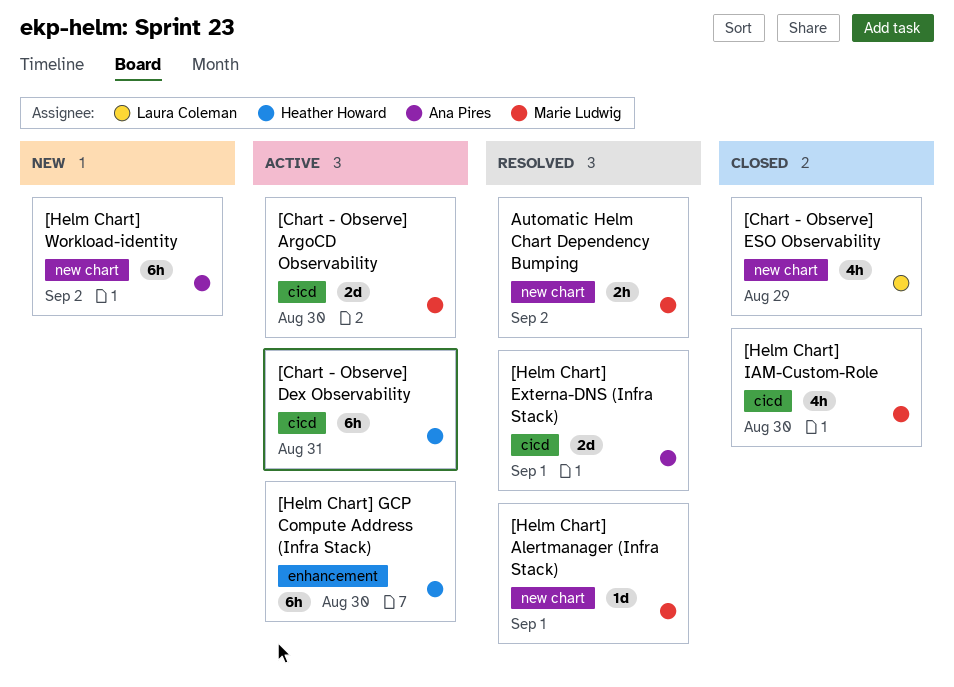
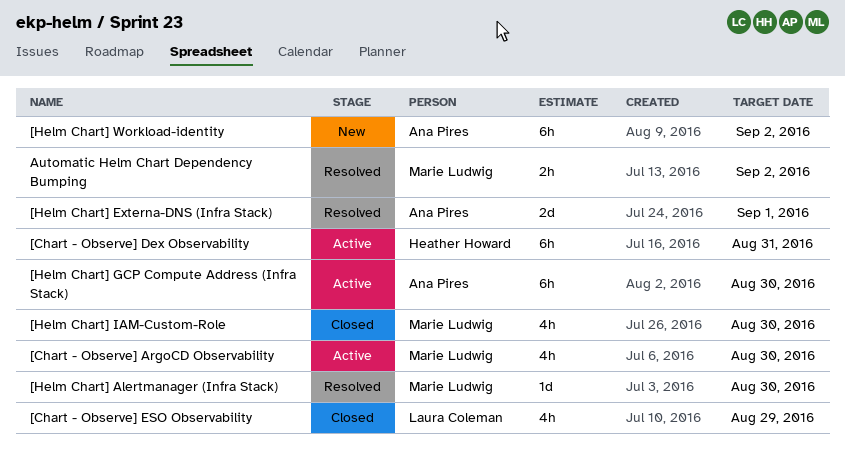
[Chart - Observe] ArgoCD Observability, estimate: 2d -> 4h
[Helm Chart] Alertmanager (Infra Stack), due: Sep 1 -> Aug 30
[Helm Chart] GCP Compute Address (Infra Stack), owner: Heather Howard -> Ana Pires

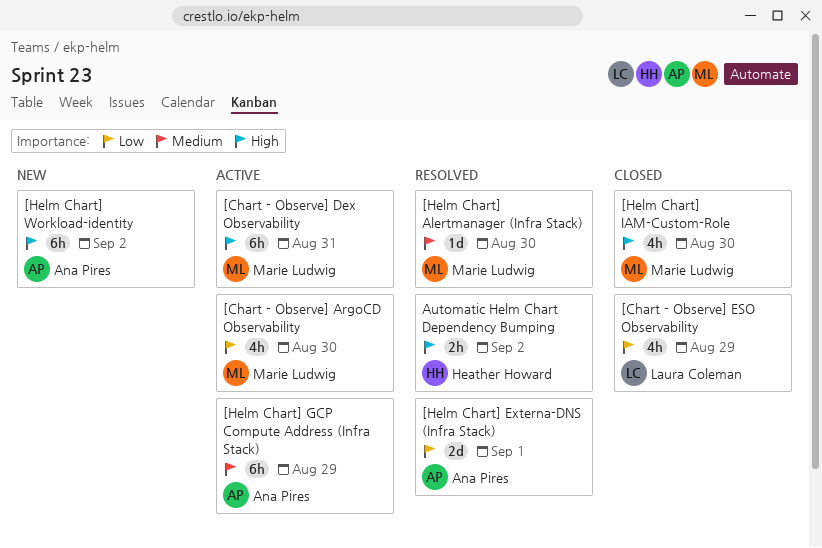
[Chart - Observe] Dex Observability, owner: Heather Howard -> Marie Ludwig
[Helm Chart] GCP Compute Address (Infra Stack), due: Aug 30 -> Aug 29
Automatic Helm Chart Dependency Bumping, owner: Marie Ludwig -> Heather Howard

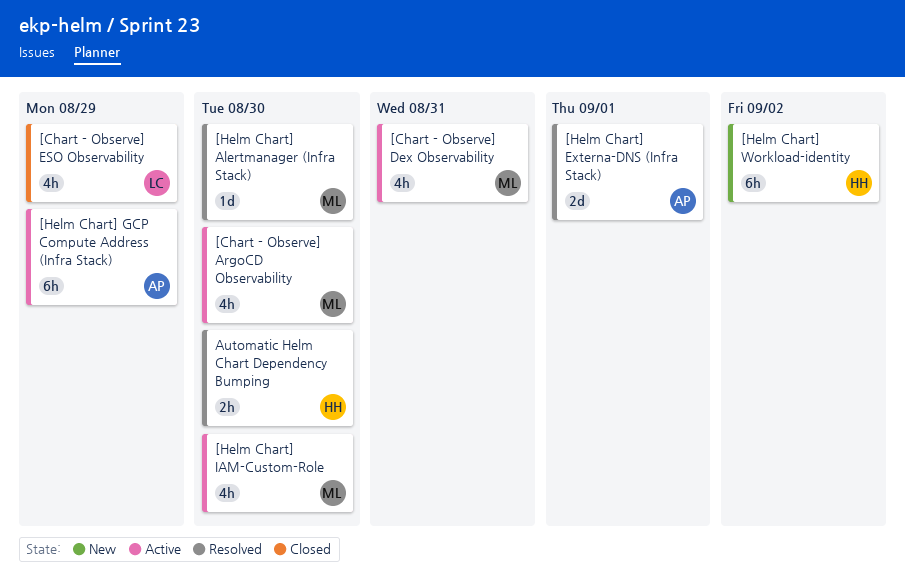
[Chart - Observe] Dex Observability, estimate: 6h -> 4h
[Helm Chart] IAM-Custom-Role, status: Closed -> Active
[Helm Chart] Workload-identity, owner: Ana Pires -> Heather Howard
Automatic Helm Chart Dependency Bumping, due: Sep 2 -> Aug 30

